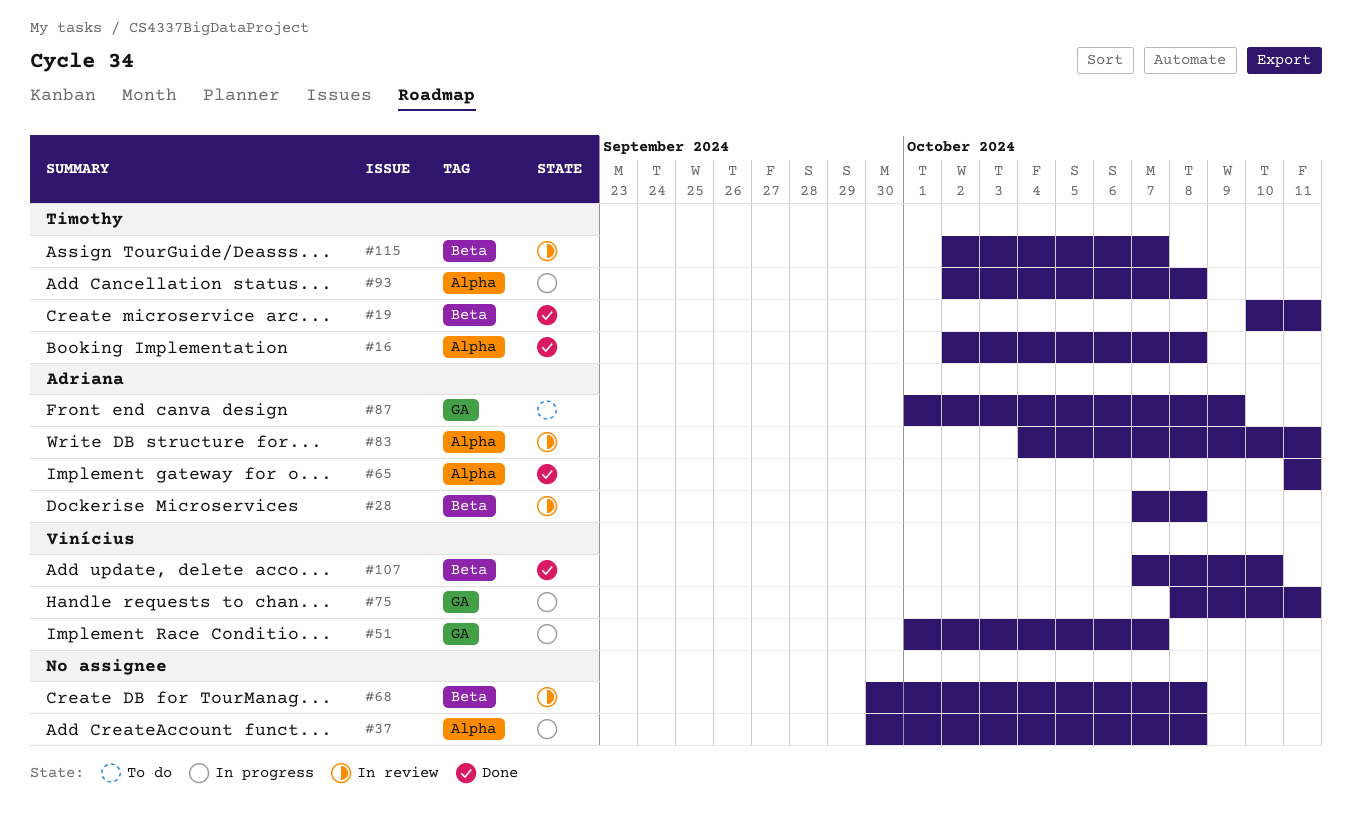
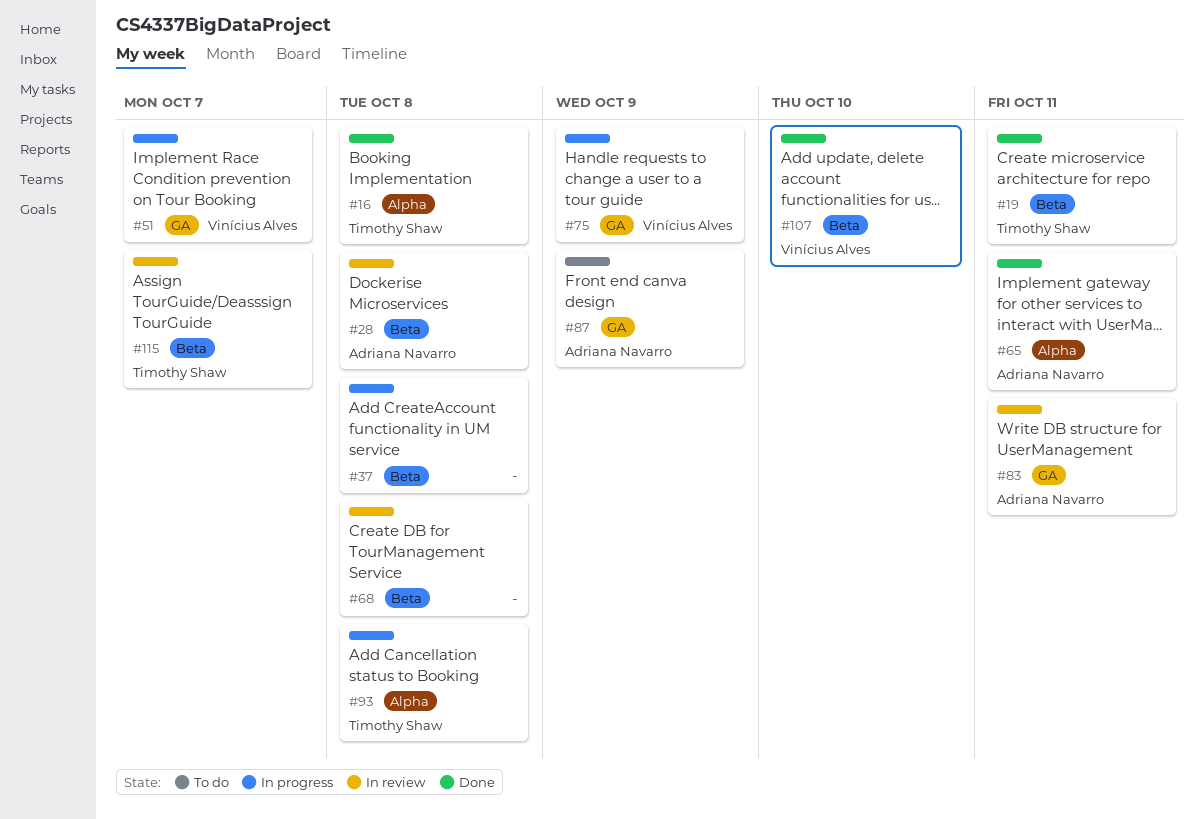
#37, label: Alpha -> Beta
#75, due: Oct 11 -> Oct 9
#83, label: Alpha -> GA

